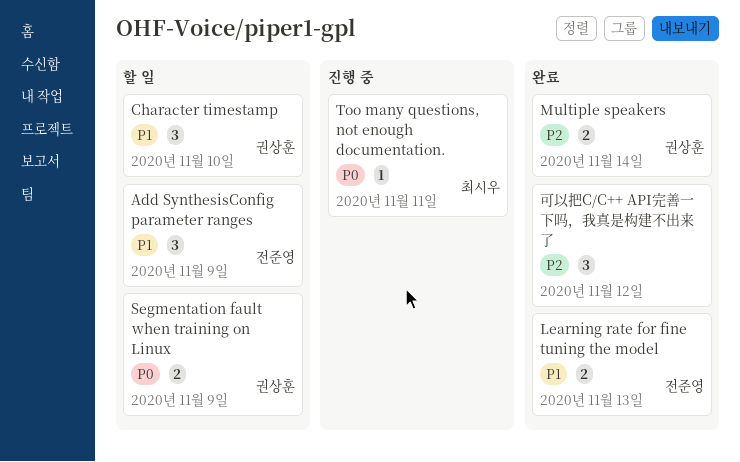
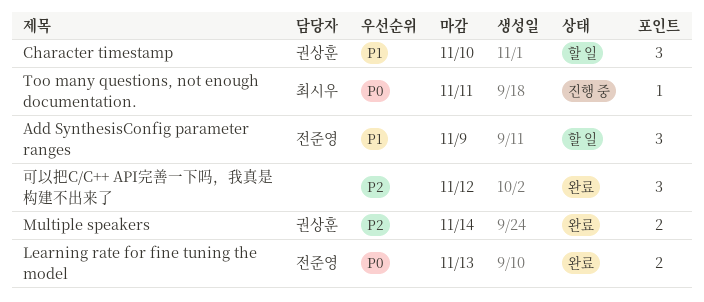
Learning rate for fine tuning the model, priority: P1 -> P0
Segmentation fault when training on Linux: present -> none

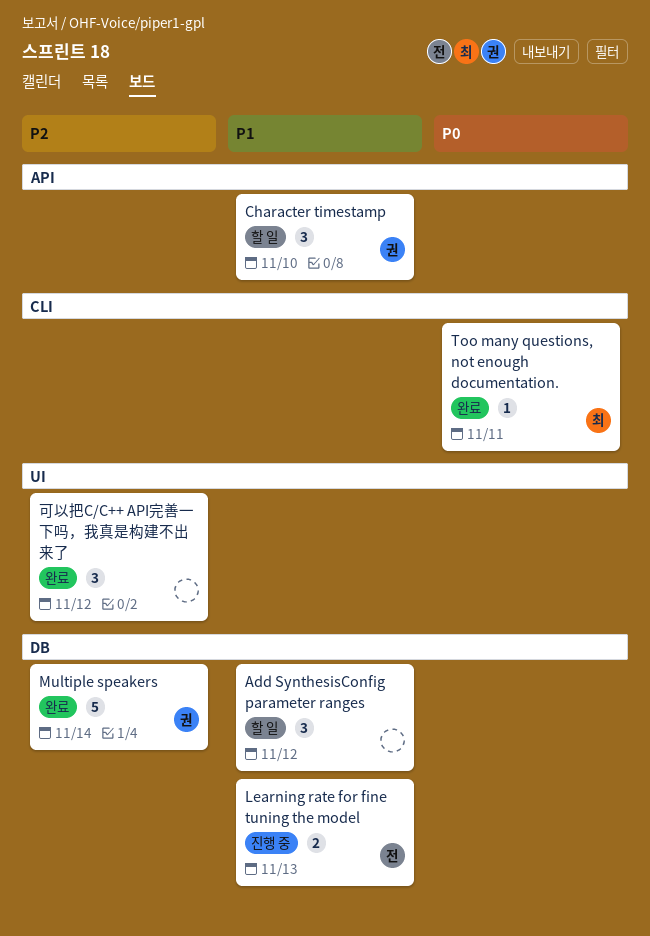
Add SynthesisConfig parameter ranges, owner: 전준영 -> none
Add SynthesisConfig parameter ranges, due: Nov 9 -> Nov 12
Learning rate for fine tuning the model, status: 완료 -> 진행 중
Learning rate for fine tuning the model, priority: P0 -> P1
Multiple speakers, estimate: 2 -> 5
Too many questions, not enough documentation., status: 진행 중 -> 완료

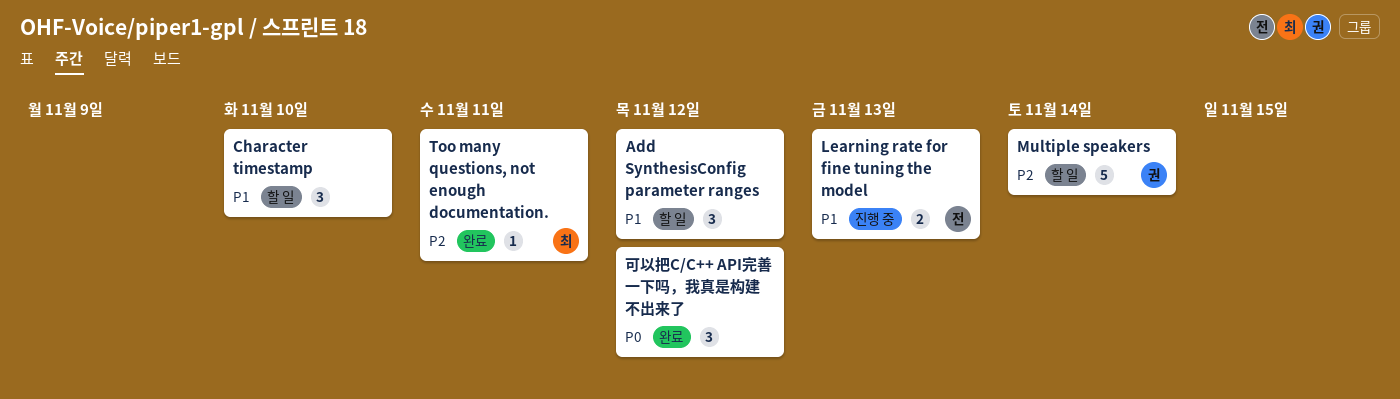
Character timestamp, owner: 권 -> none
Multiple speakers, status: 완료 -> 할 일
Too many questions, not enough documentation., priority: P0 -> P2
可以把C/C++ API完善一下吗，我真是构建不出来了, priority: P2 -> P0

